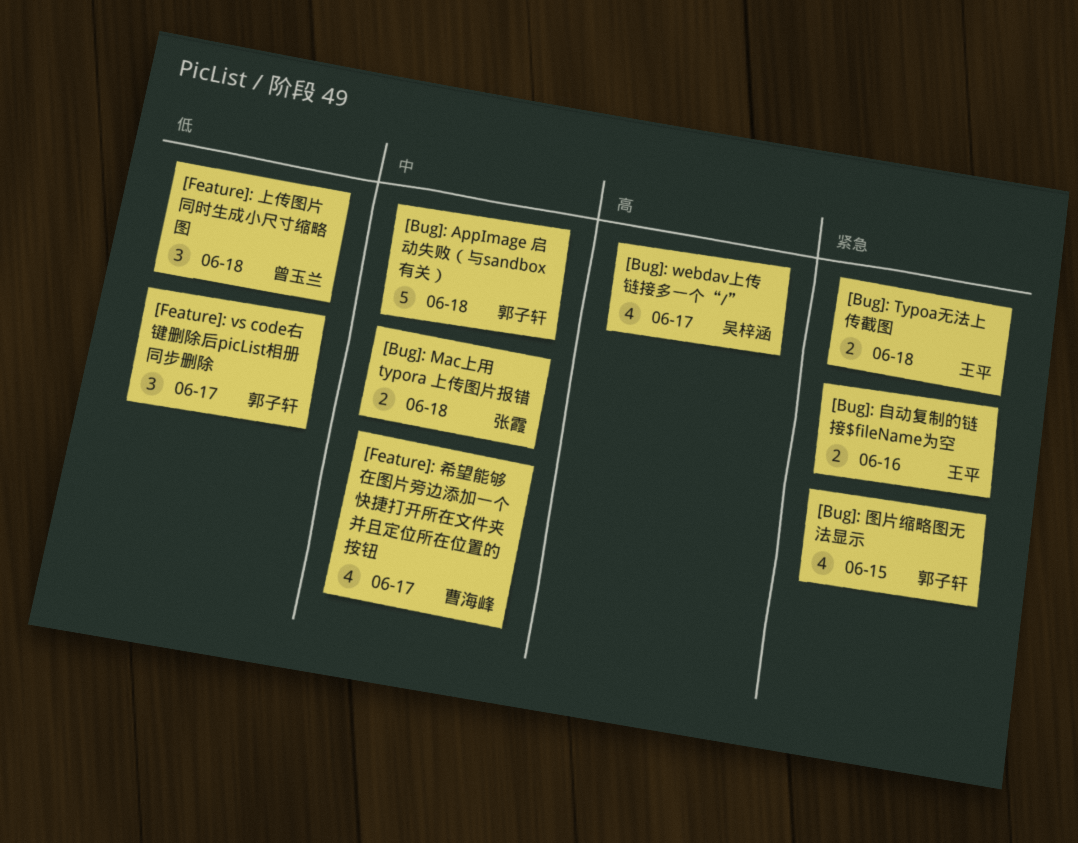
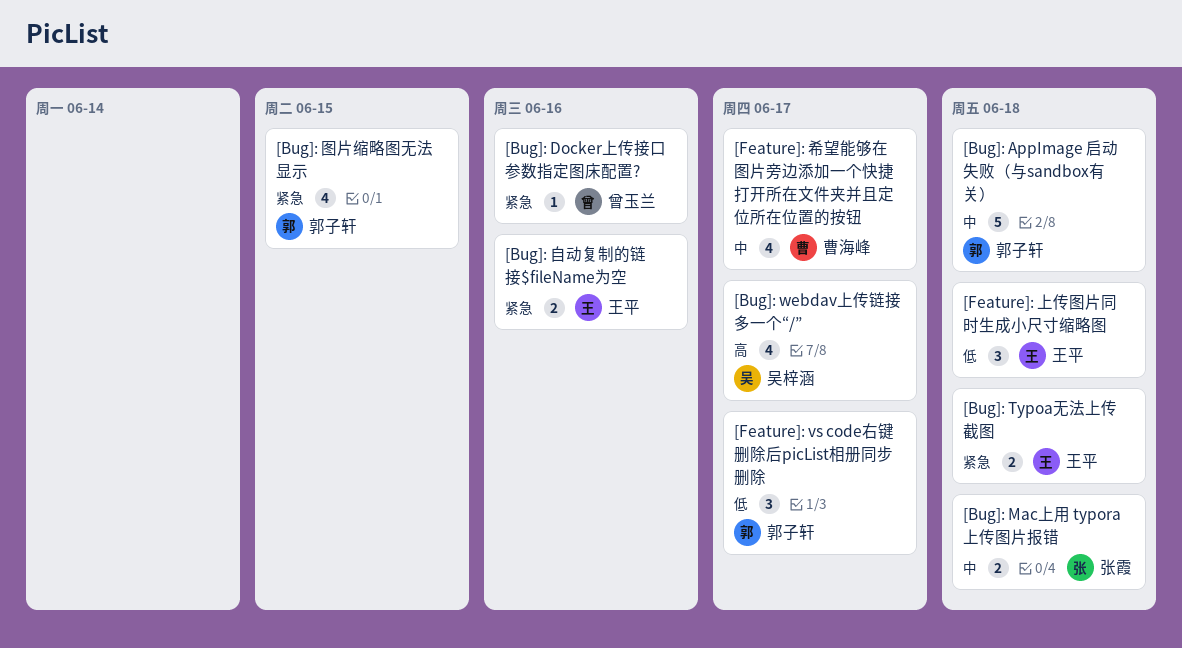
[Bug]: Docker上传接口参数指定图床配置?: none -> present
[Feature]: 上传图片同时生成小尺寸缩略图, owner: 曾玉兰 -> 王平

